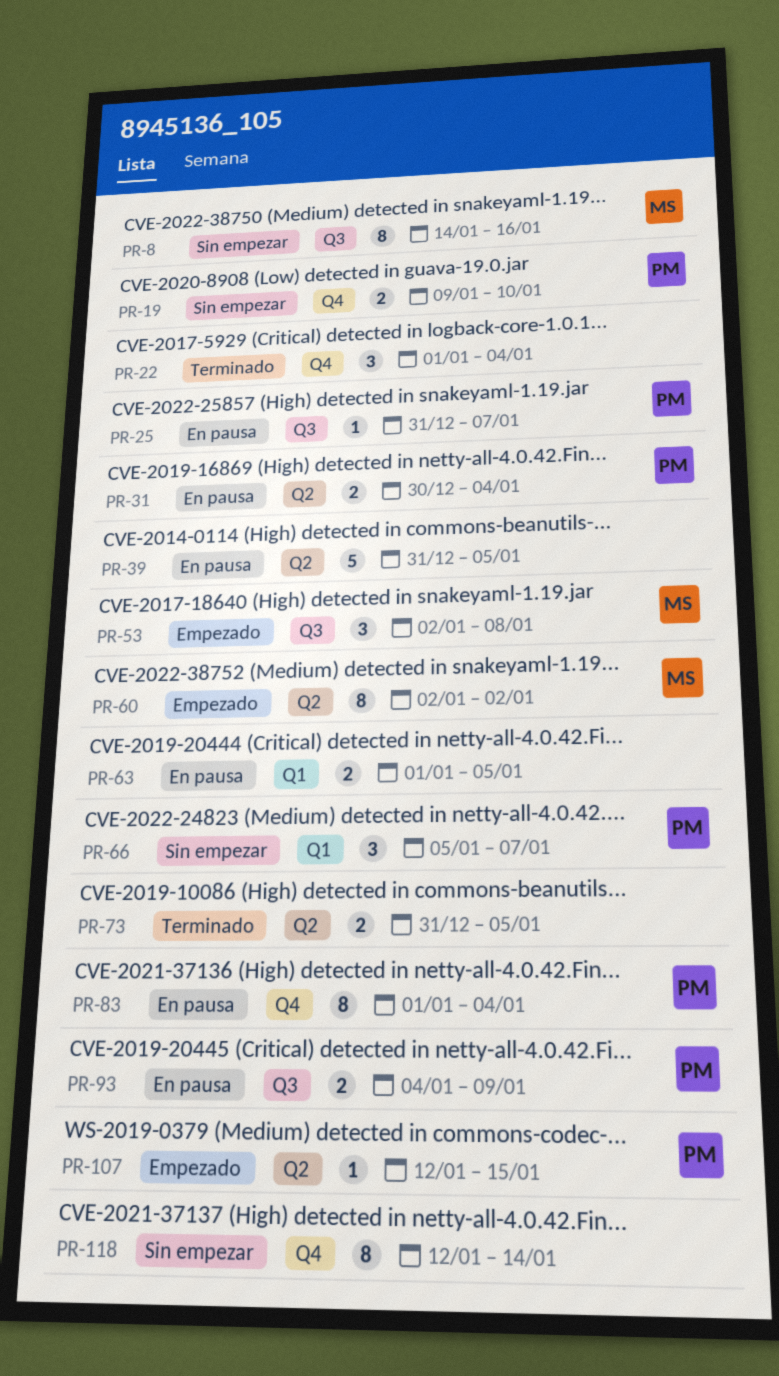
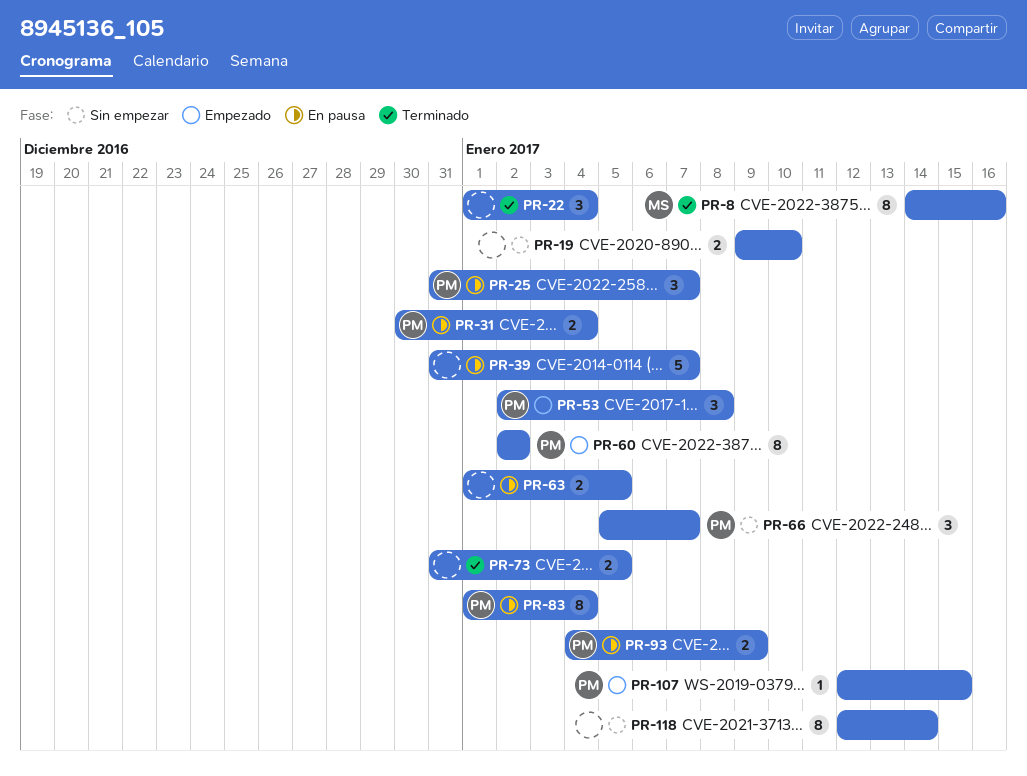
PR-8, status: Sin empezar -> Terminado
PR-19, owner: PM -> none
PR-25, estimate: 1 -> 3
PR-39, due: Jan 5 -> Jan 7
PR-53, owner: MS -> PM
PR-60, owner: MS -> PM

